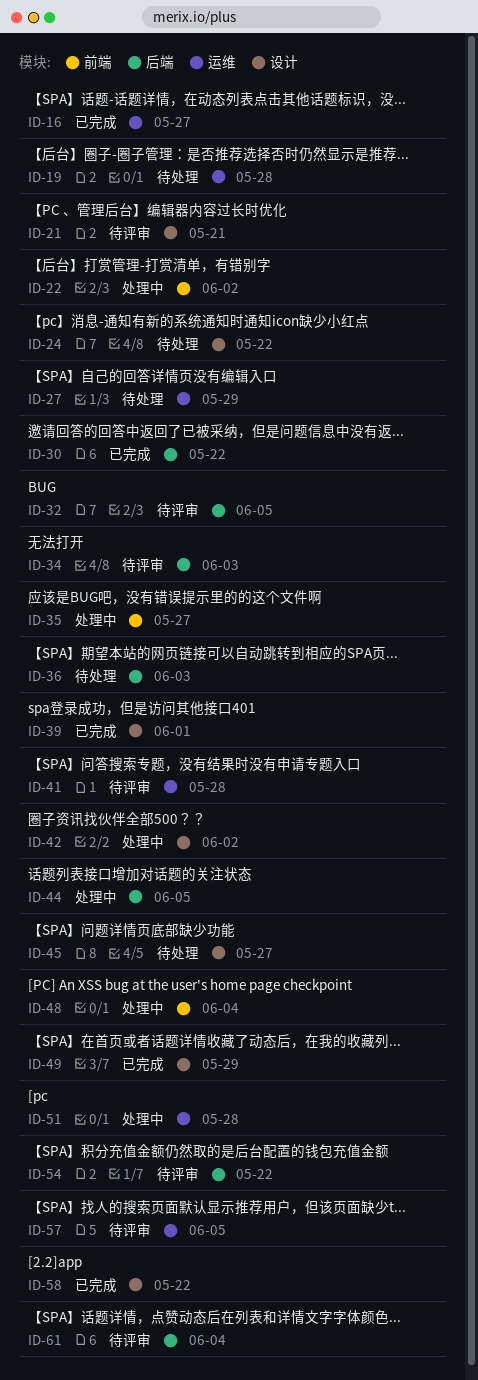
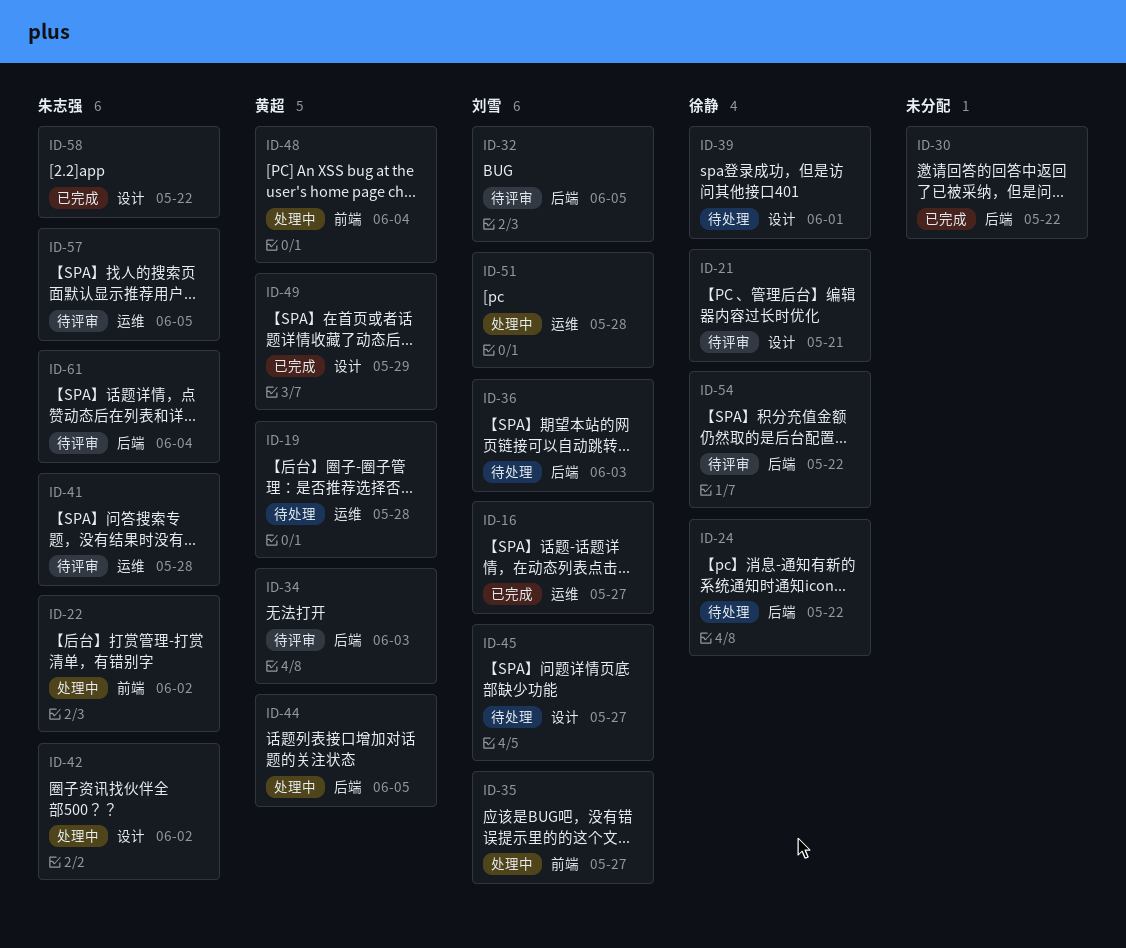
ID-24, label: 设计 -> 后端
ID-27: present -> none
ID-39, status: 已完成 -> 待处理

